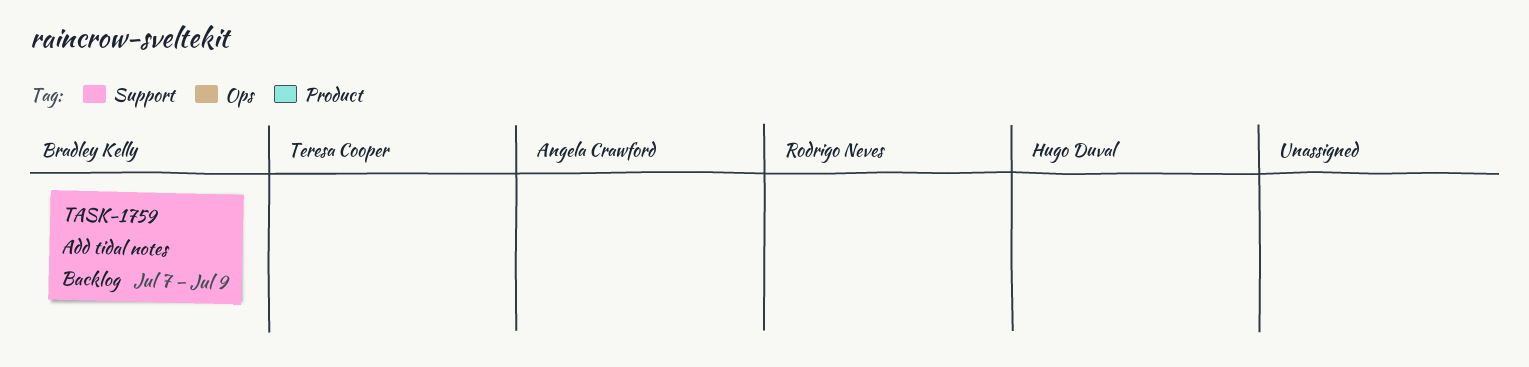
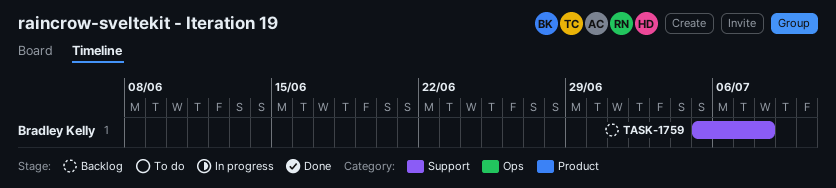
TASK-1759, start: Jul 7 -> Jul 5
TASK-1759, due: Jul 9 -> Jul 8

